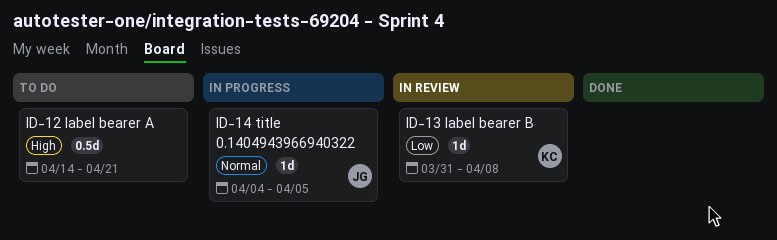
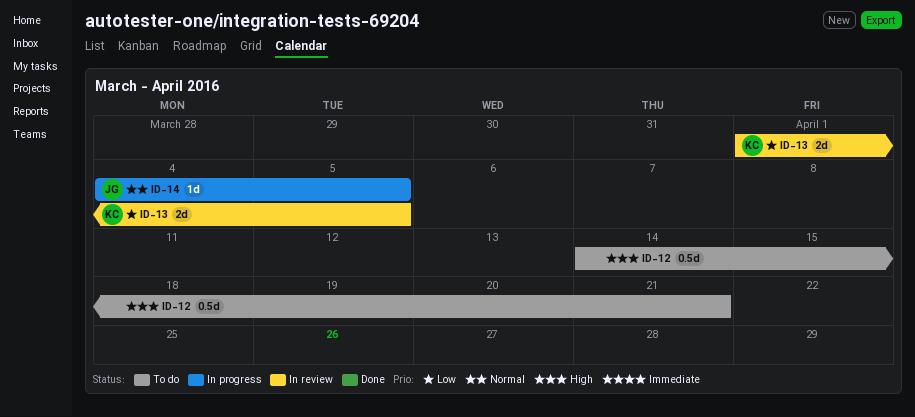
ID-13, estimate: 1d -> 2d
ID-13, start: Mar 31 -> Apr 1
ID-13, due: Apr 8 -> Apr 5

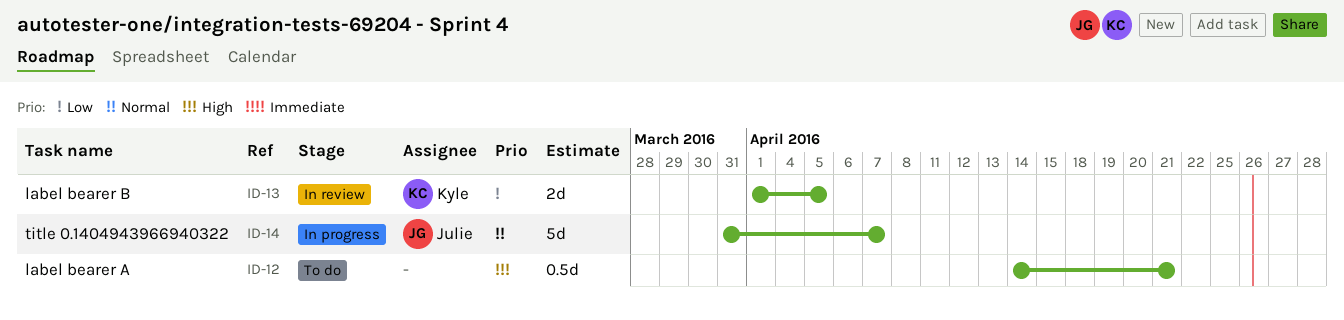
ID-14, estimate: 1d -> 5d
ID-14, start: Apr 4 -> Mar 31
ID-14, due: Apr 5 -> Apr 7

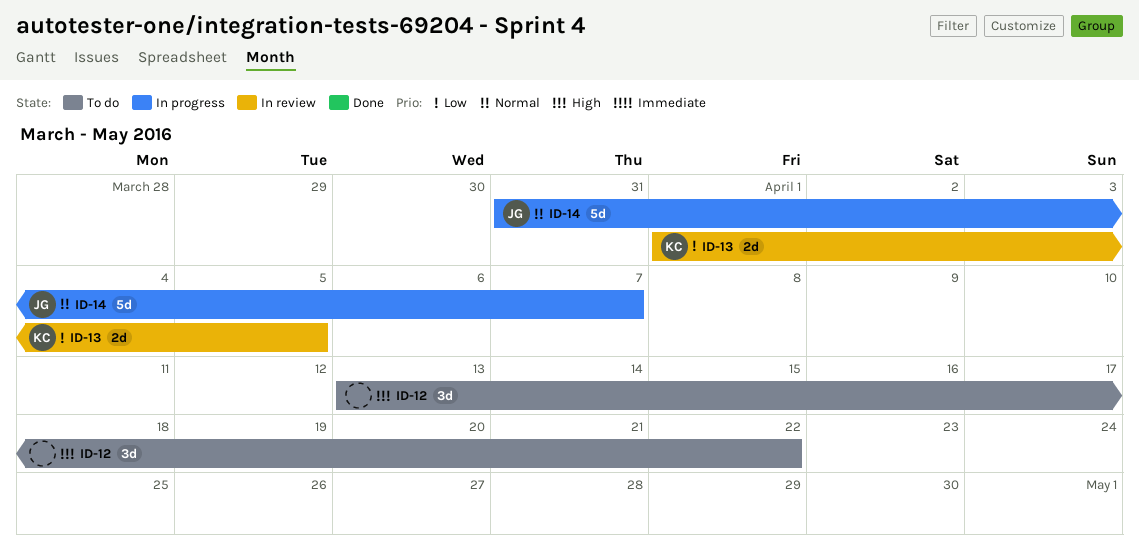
ID-12, estimate: 0.5d -> 3d
ID-12, start: Apr 14 -> Apr 13
ID-12, due: Apr 21 -> Apr 22

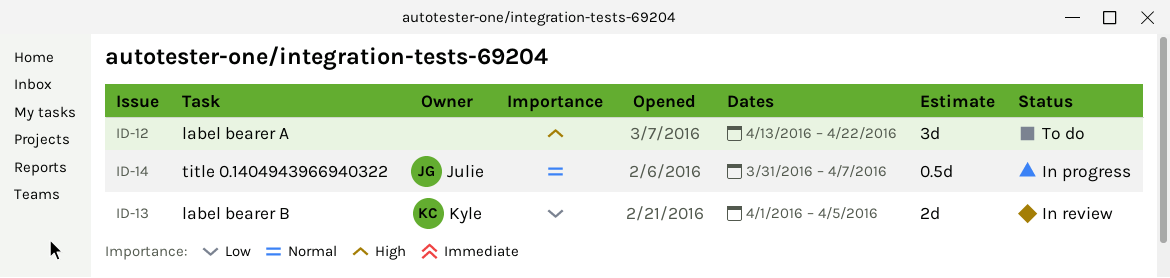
ID-14, estimate: 5d -> 0.5d

